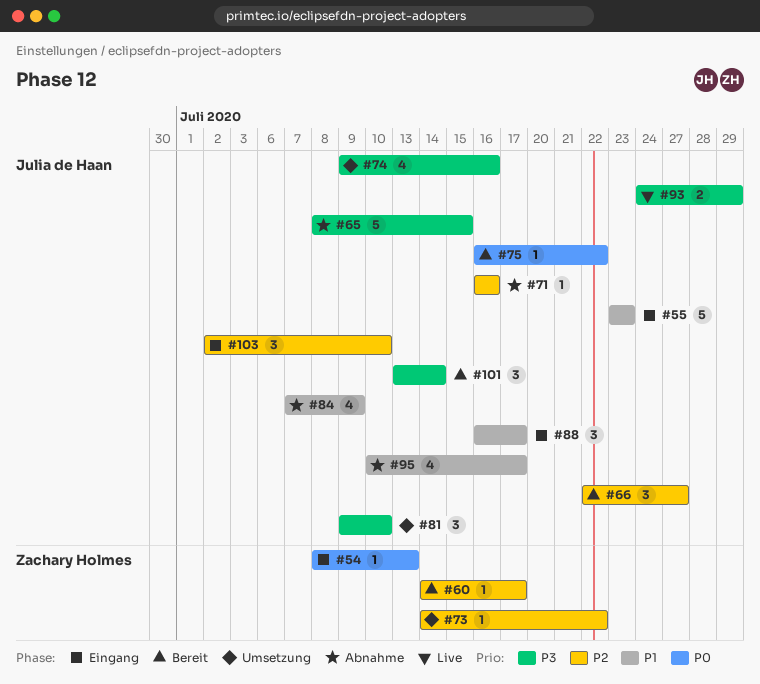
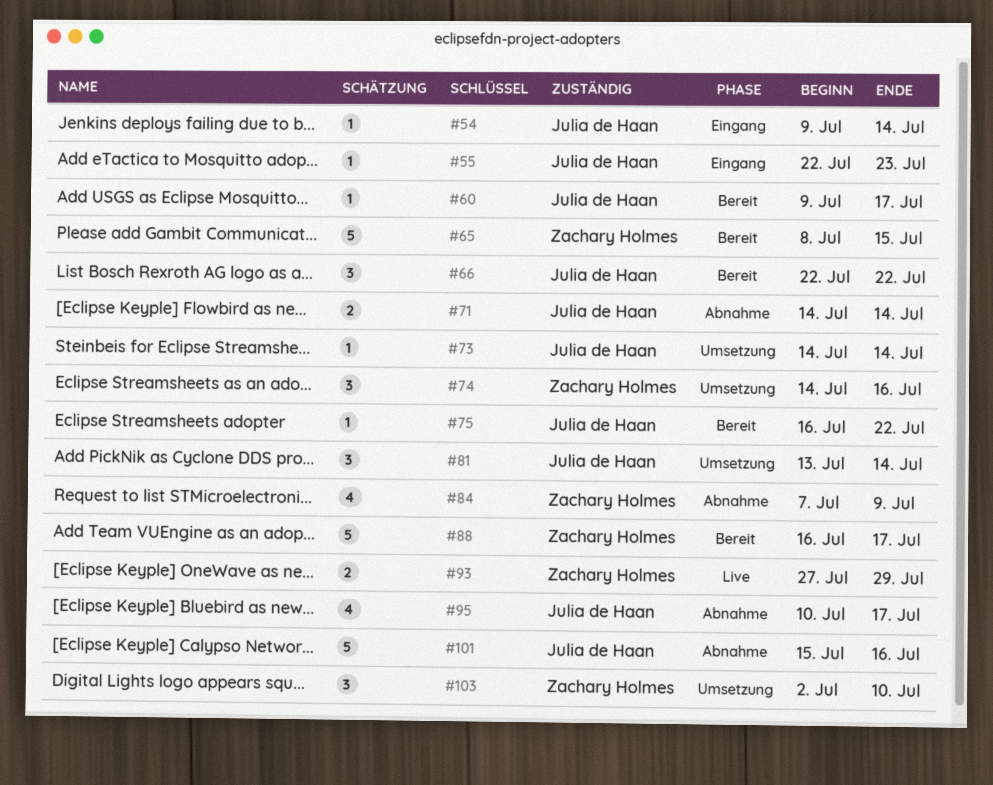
#54, owner: Zachary Holmes -> Julia de Haan
#54, start: Jul 8 -> Jul 9
#54, due: Jul 13 -> Jul 14
#55, estimate: 5 -> 1
#55, start: Jul 23 -> Jul 22
#60, owner: Zachary Holmes -> Julia de Haan
#60, start: Jul 14 -> Jul 9
#65, status: Abnahme -> Bereit
#65, owner: Julia de Haan -> Zachary Holmes
#66, due: Jul 27 -> Jul 22
#71, estimate: 1 -> 2
#71, start: Jul 16 -> Jul 14
#71, due: Jul 16 -> Jul 14
#73, owner: Zachary Holmes -> Julia de Haan
#73, due: Jul 22 -> Jul 14
#74, owner: Julia de Haan -> Zachary Holmes
#74, estimate: 4 -> 3
#74, start: Jul 9 -> Jul 14
#81, start: Jul 9 -> Jul 13
#81, due: Jul 10 -> Jul 14
#84, owner: Julia de Haan -> Zachary Holmes
#88, status: Eingang -> Bereit
#88, owner: Julia de Haan -> Zachary Holmes
#88, estimate: 3 -> 5
#93, owner: Julia de Haan -> Zachary Holmes
#93, start: Jul 24 -> Jul 27
#101, status: Bereit -> Abnahme
#101, estimate: 3 -> 5
#101, start: Jul 13 -> Jul 15
#101, due: Jul 14 -> Jul 16
#103, status: Eingang -> Umsetzung
#103, owner: Julia de Haan -> Zachary Holmes

